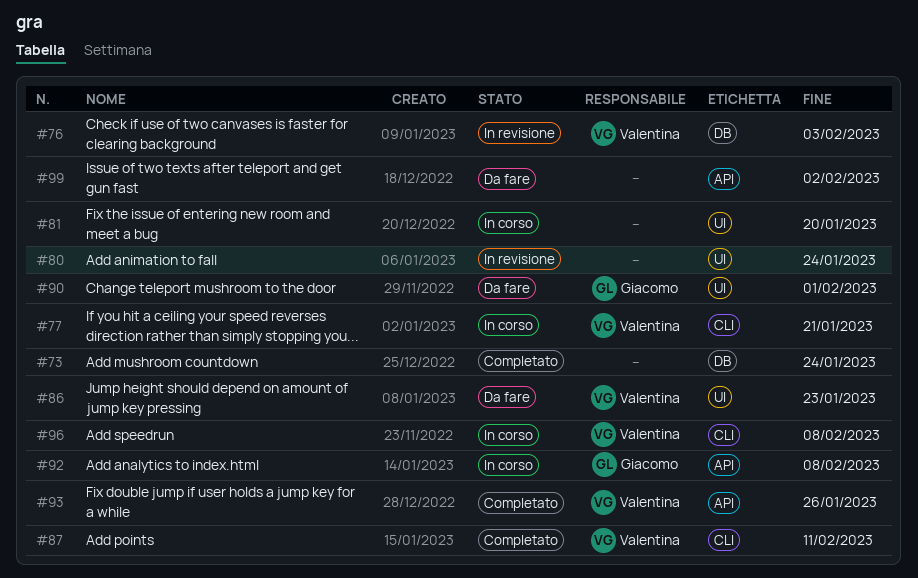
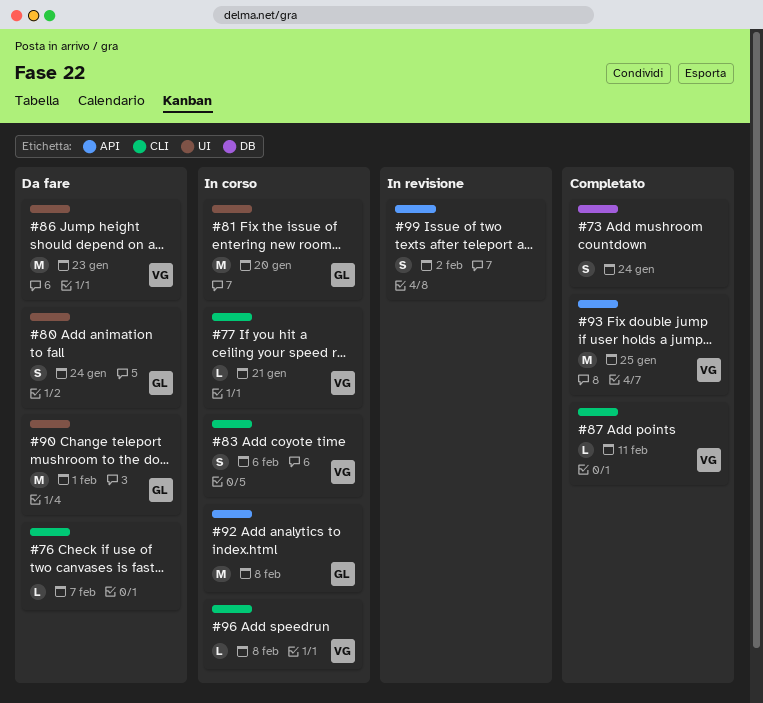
#76, status: In revisione -> Da fare
#76, owner: Valentina -> none
#76, label: DB -> CLI
#76, due: Feb 3 -> Feb 7
#80, status: In revisione -> Da fare
#80, owner: none -> Giacomo
#81, owner: none -> Giacomo
#83: none -> present
#93, due: Jan 26 -> Jan 25
#99, status: Da fare -> In revisione

